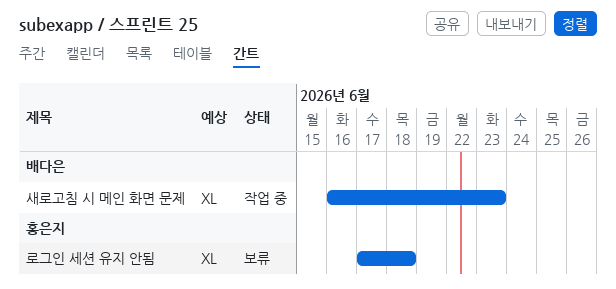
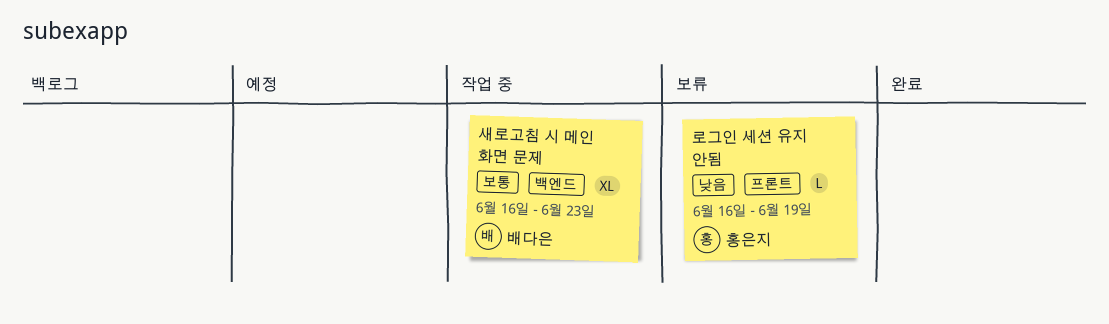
로그인 세션 유지 안됨, estimate: XL -> L
로그인 세션 유지 안됨, start: Jun 17 -> Jun 16
로그인 세션 유지 안됨, due: Jun 18 -> Jun 19

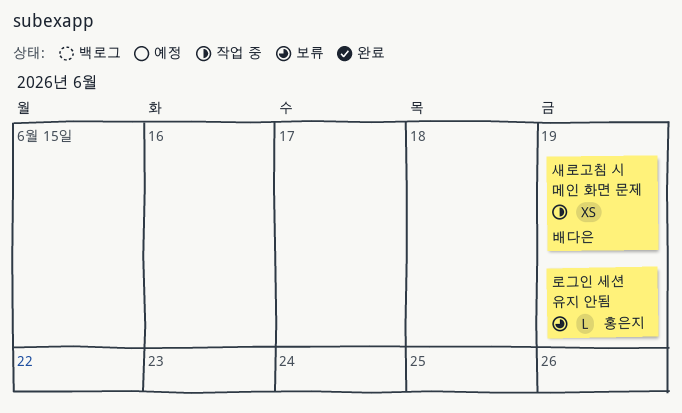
새로고침 시 메인 화면 문제, estimate: XL -> XS
새로고침 시 메인 화면 문제, due: Jun 23 -> Jun 19

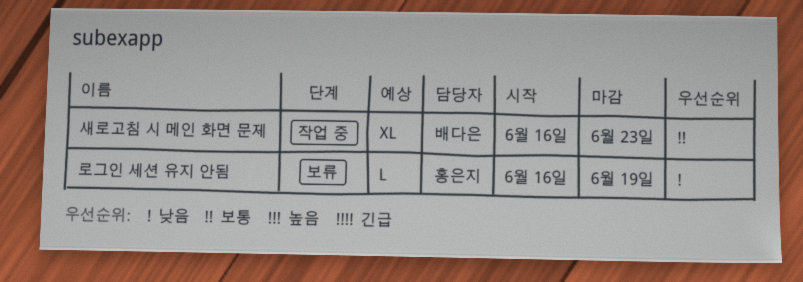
새로고침 시 메인 화면 문제, estimate: XS -> XL
새로고침 시 메인 화면 문제, due: Jun 19 -> Jun 23

